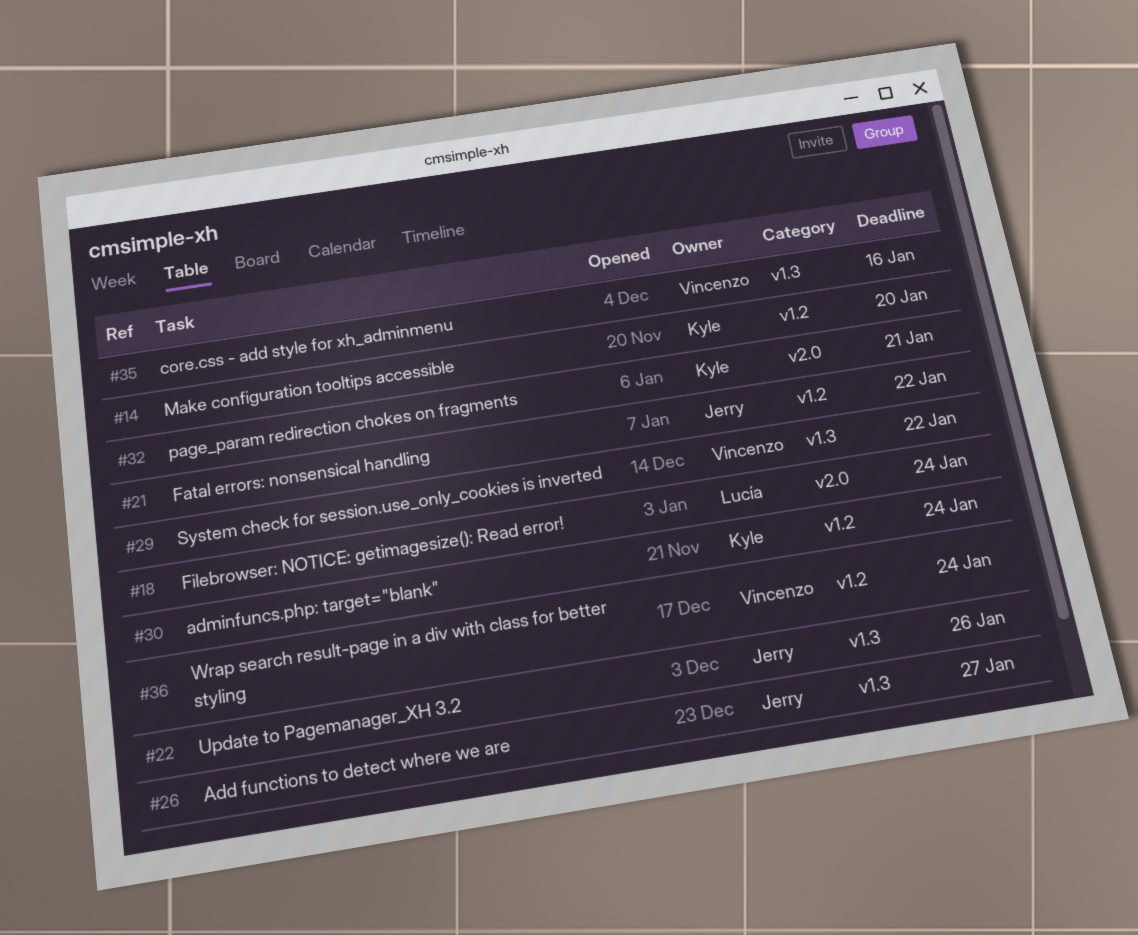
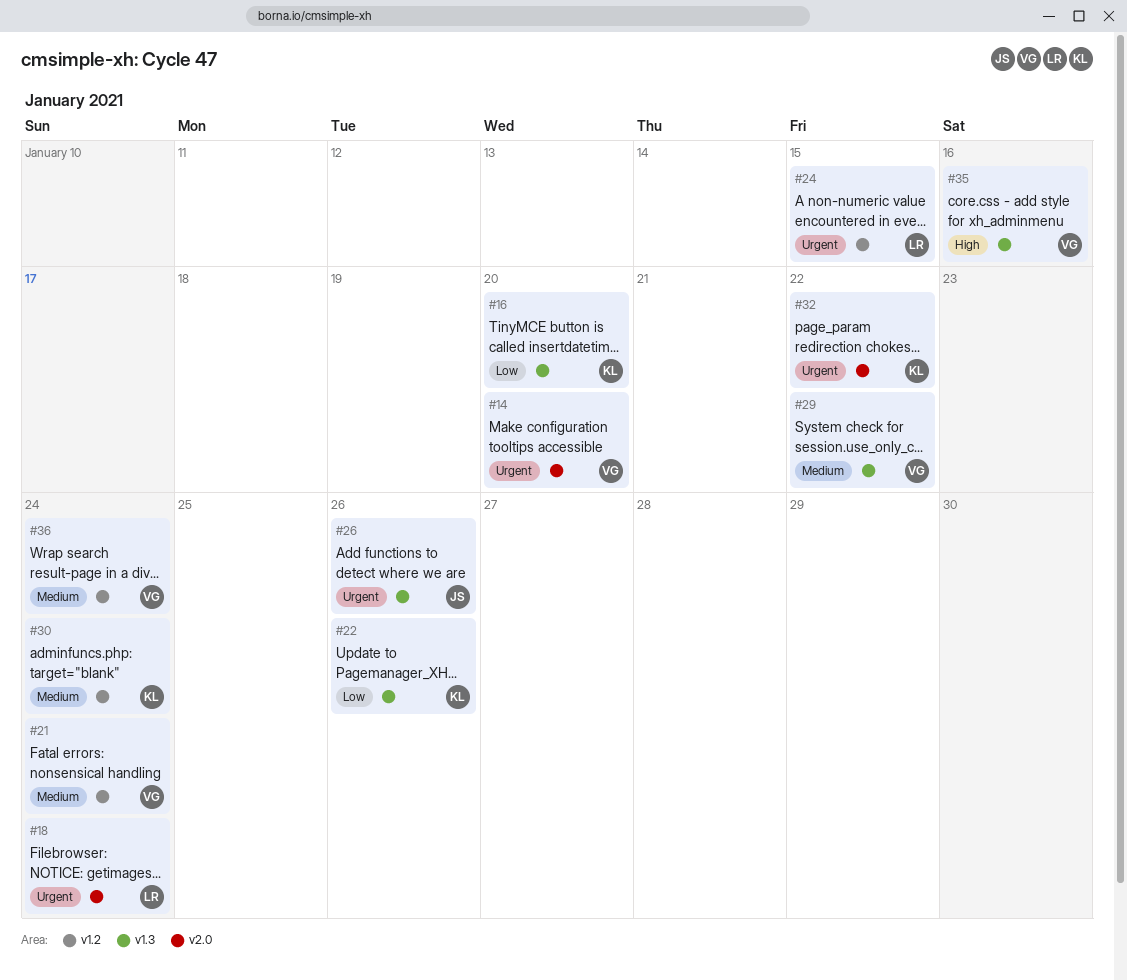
#14, owner: Kyle -> Vincenzo
#14, label: v1.2 -> v2.0
#16: none -> present
#21, owner: Jerry -> Vincenzo
#21, due: Jan 22 -> Jan 24
#22, owner: Jerry -> Kyle
#24: none -> present
#26, due: Jan 27 -> Jan 26
#32, due: Jan 21 -> Jan 22

